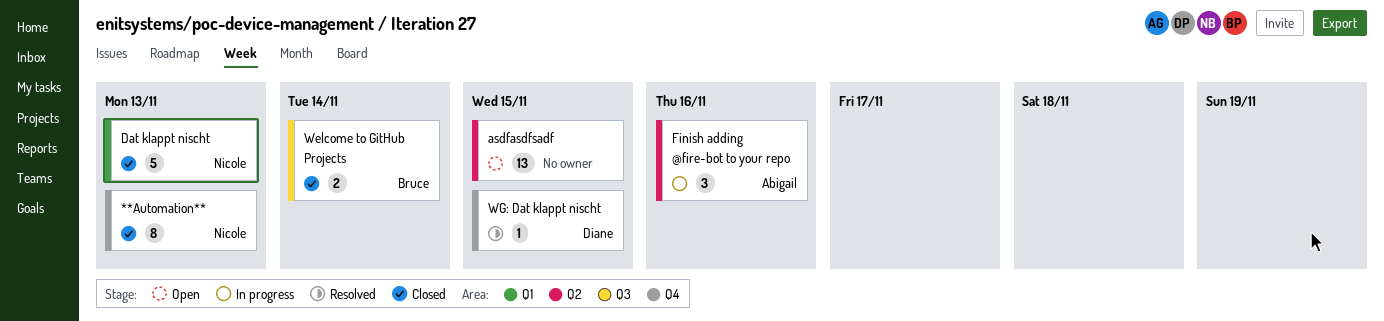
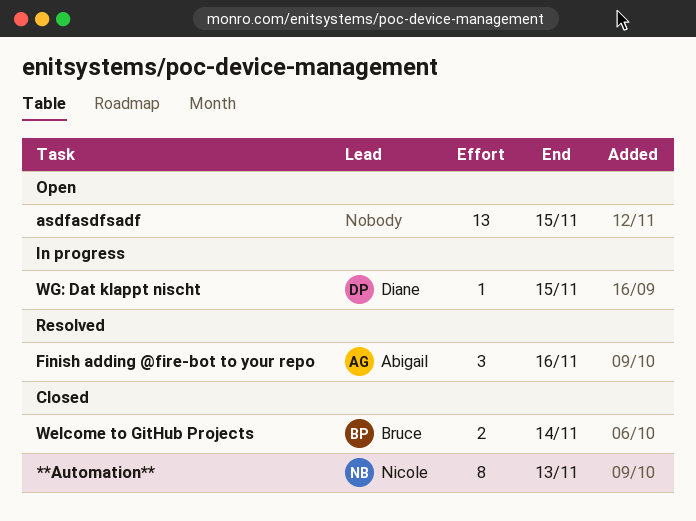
Dat klappt nischt: present -> none
Finish adding @fire-bot to your repo, status: In progress -> Resolved
WG: Dat klappt nischt, status: Resolved -> In progress

